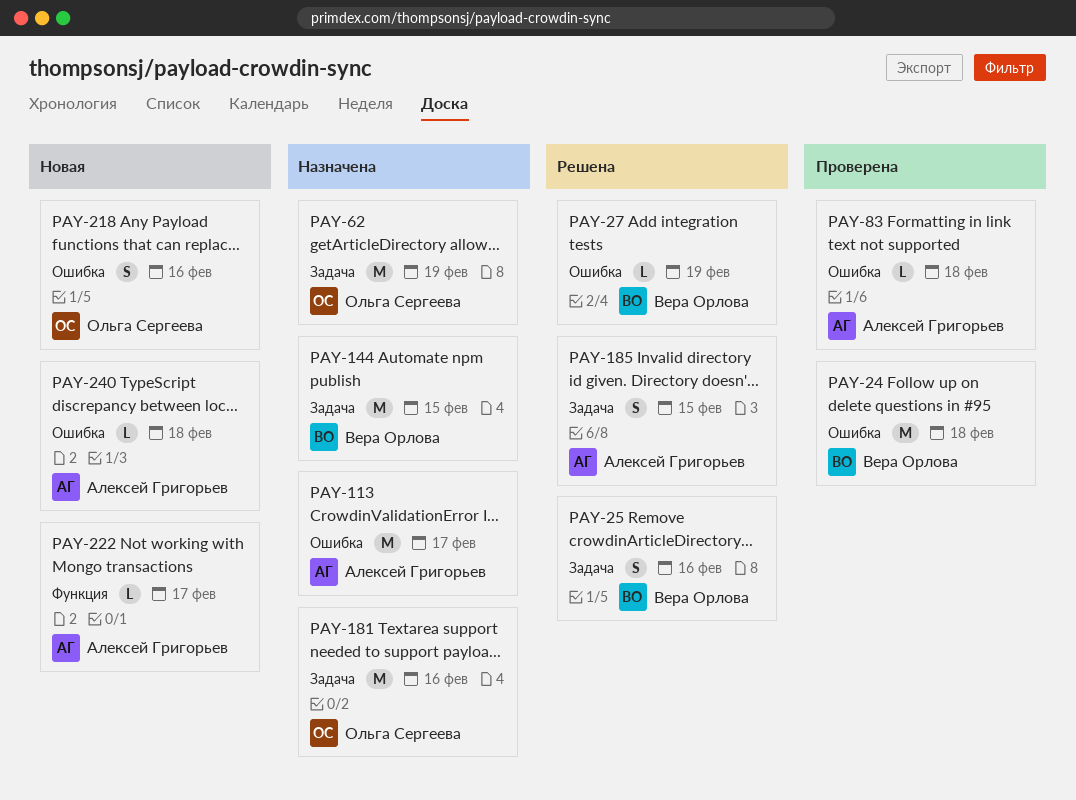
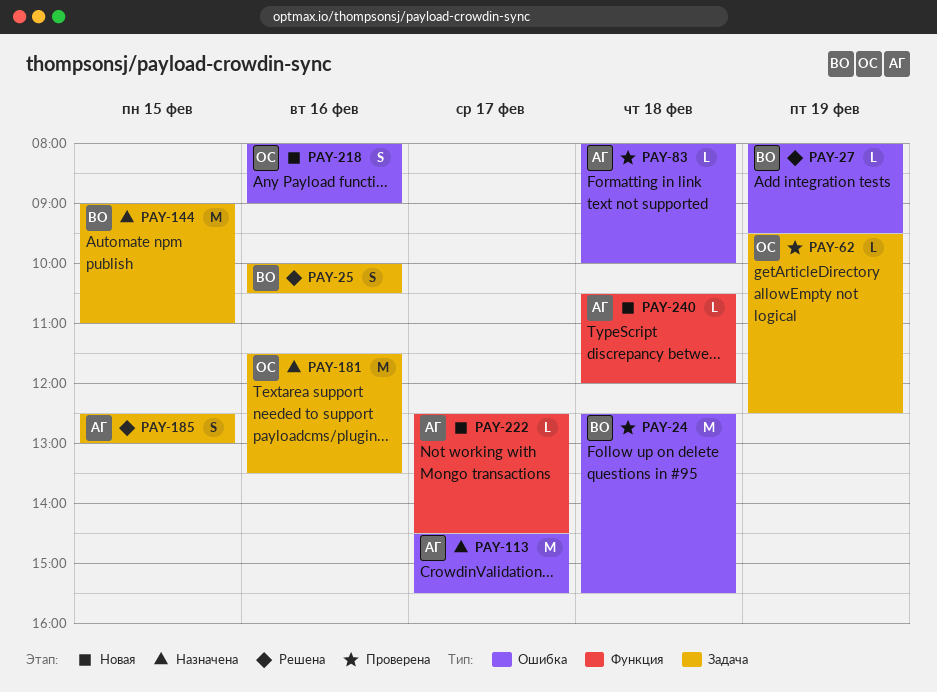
PAY-62, status: Назначена -> Проверена
PAY-62, estimate: M -> L
PAY-240, label: Ошибка -> Функция

